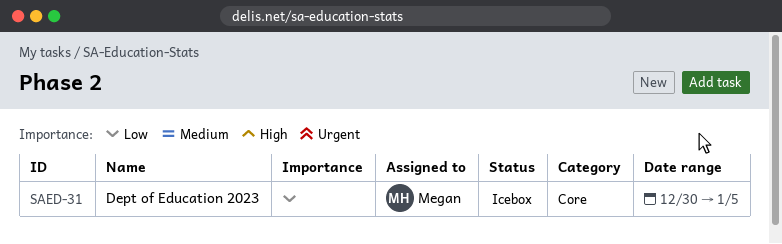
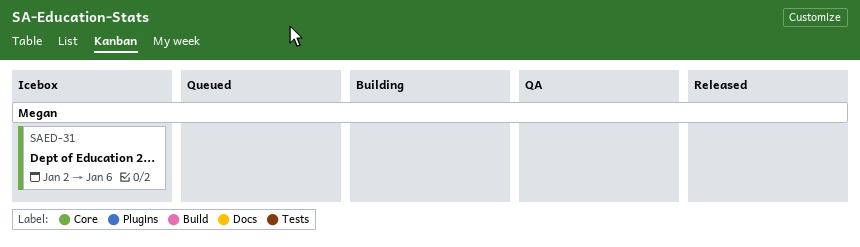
SAED-31, start: Dec 30 -> Jan 2
SAED-31, due: Jan 5 -> Jan 6

